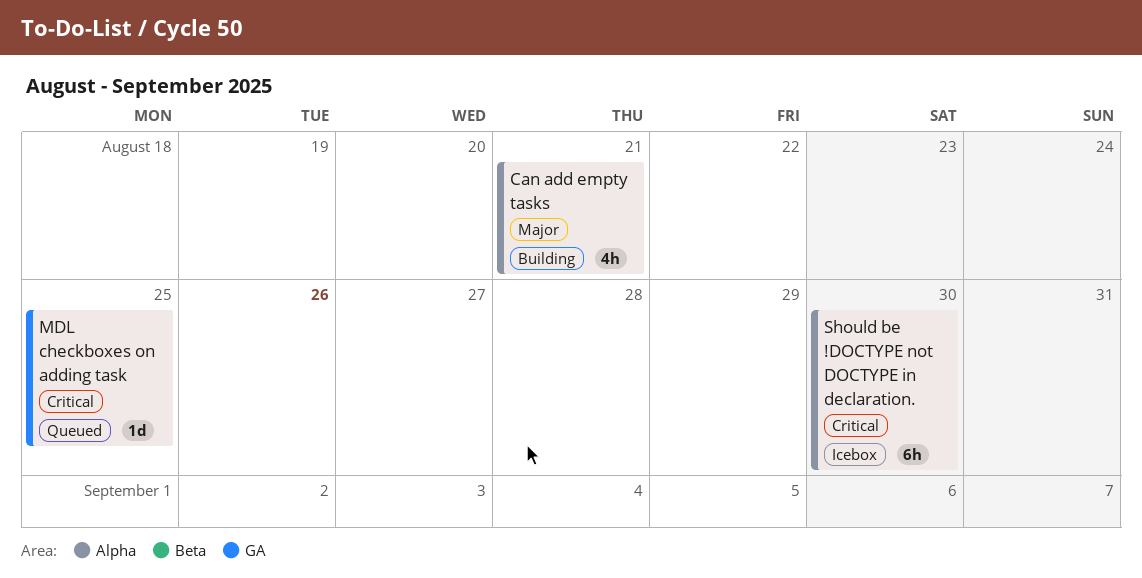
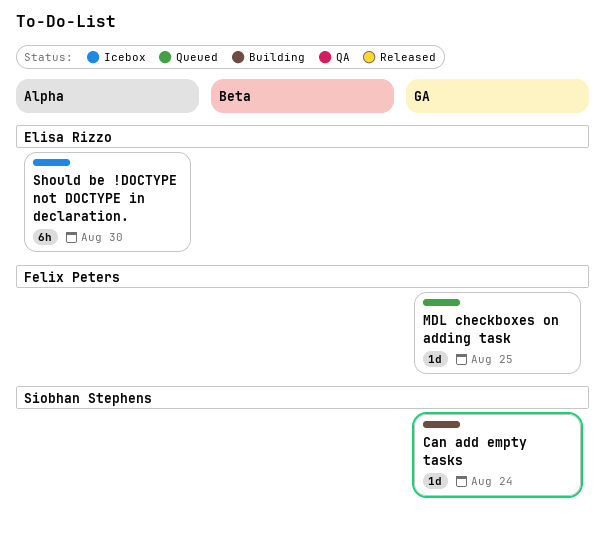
Can add empty tasks, label: Alpha -> GA
Can add empty tasks, estimate: 4h -> 1d
Can add empty tasks, due: Aug 21 -> Aug 24

